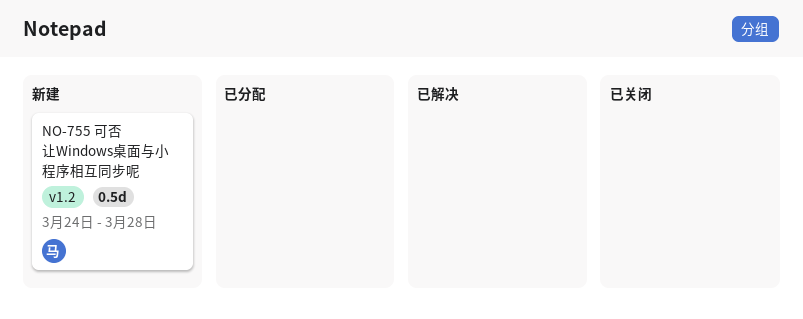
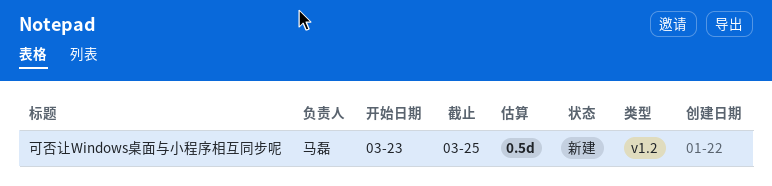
可否让Windows桌面与小程序相互同步呢, start: Mar 24 -> Mar 23
可否让Windows桌面与小程序相互同步呢, due: Mar 28 -> Mar 25

